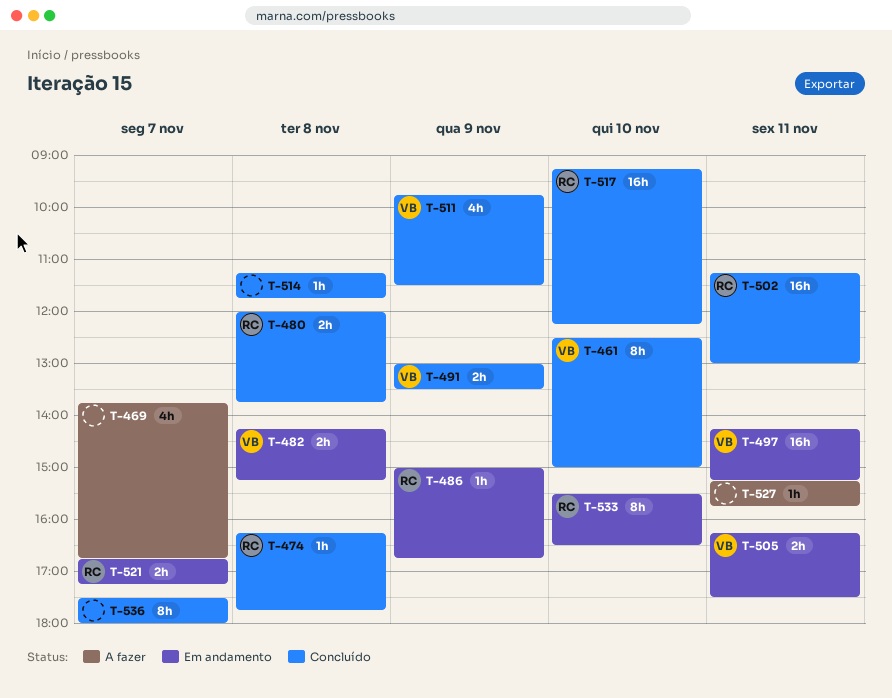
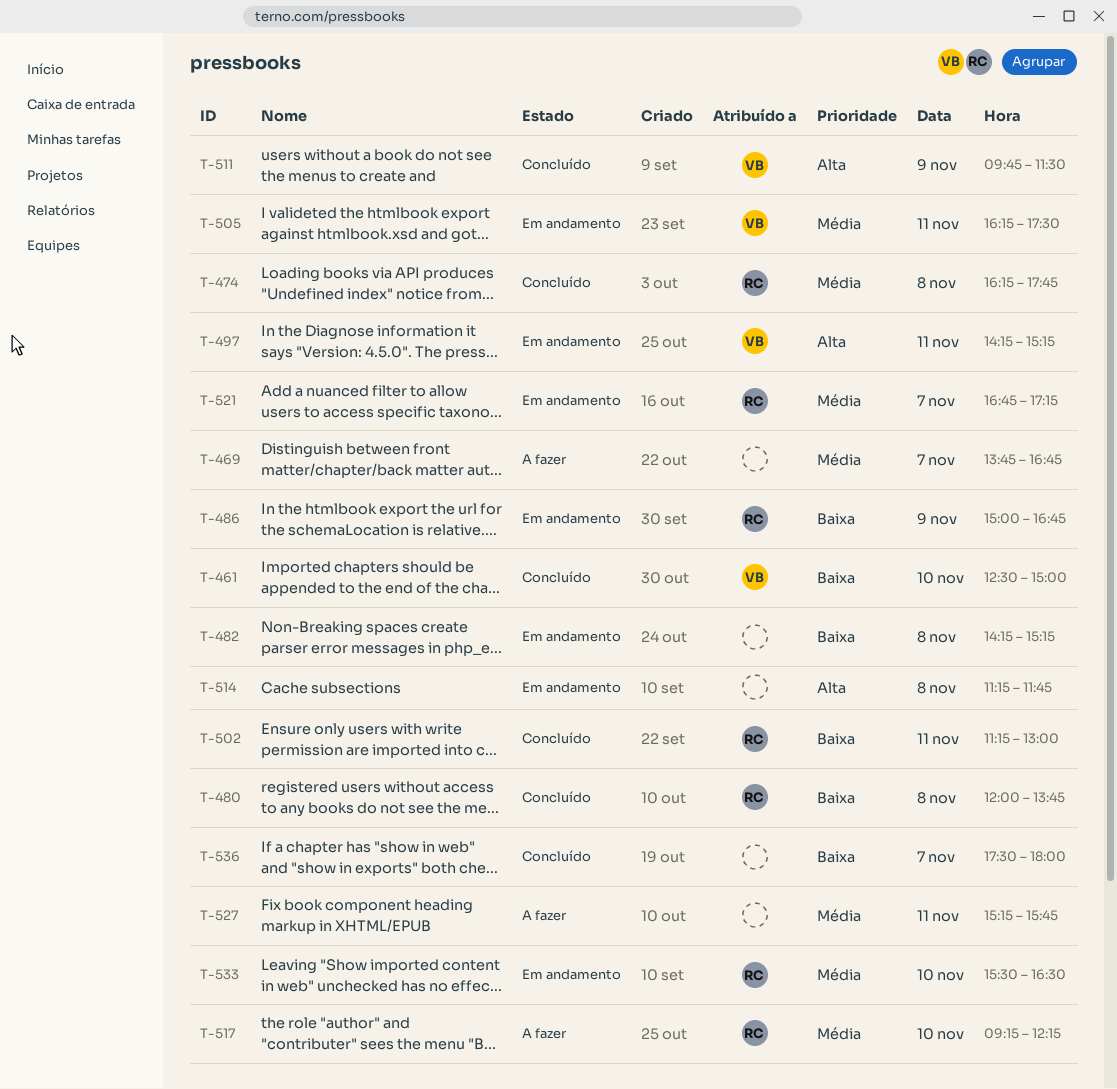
T-482, owner: VB -> none
T-491: present -> none
T-514, status: Concluído -> Em andamento
T-517, status: Concluído -> A fazer

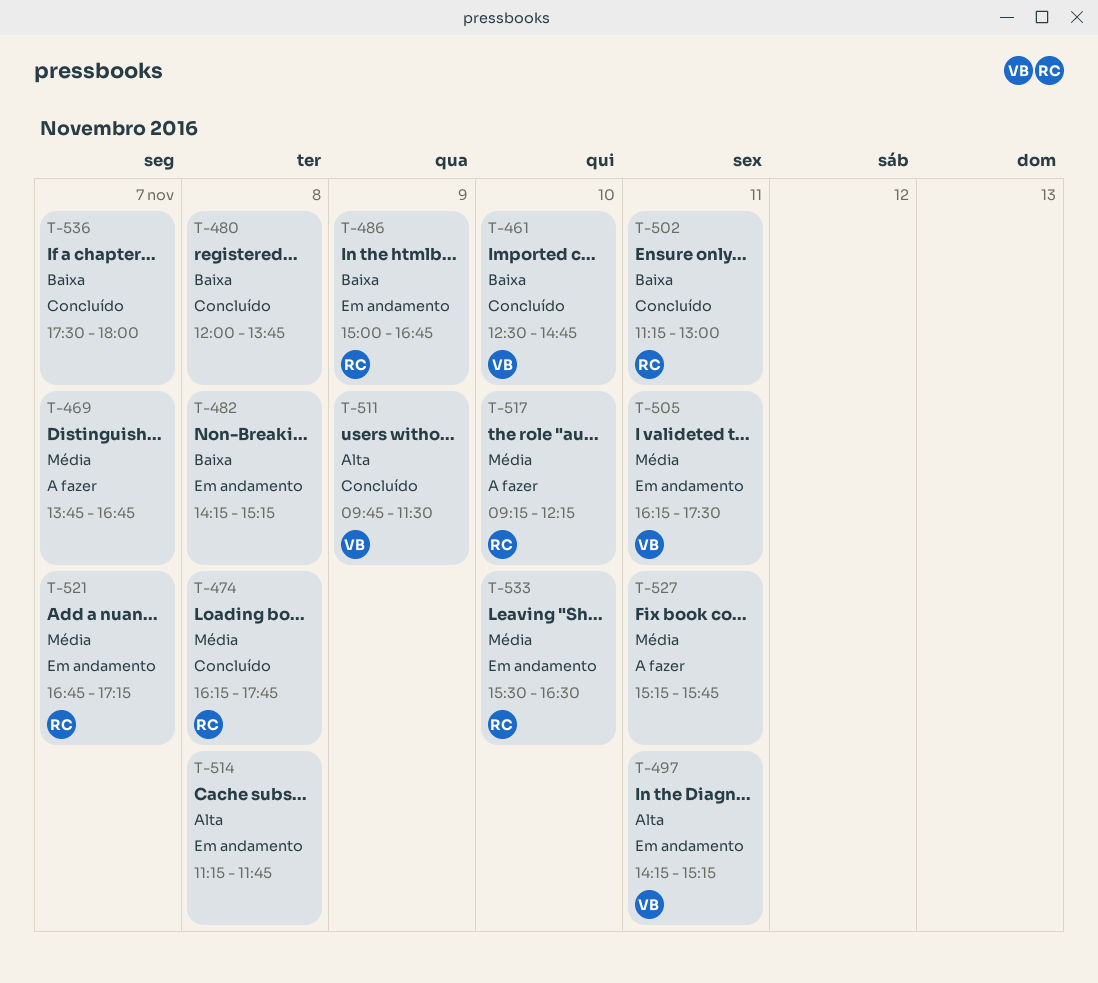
T-461, ends: 15:00 -> 14:45
T-480, owner: RC -> none

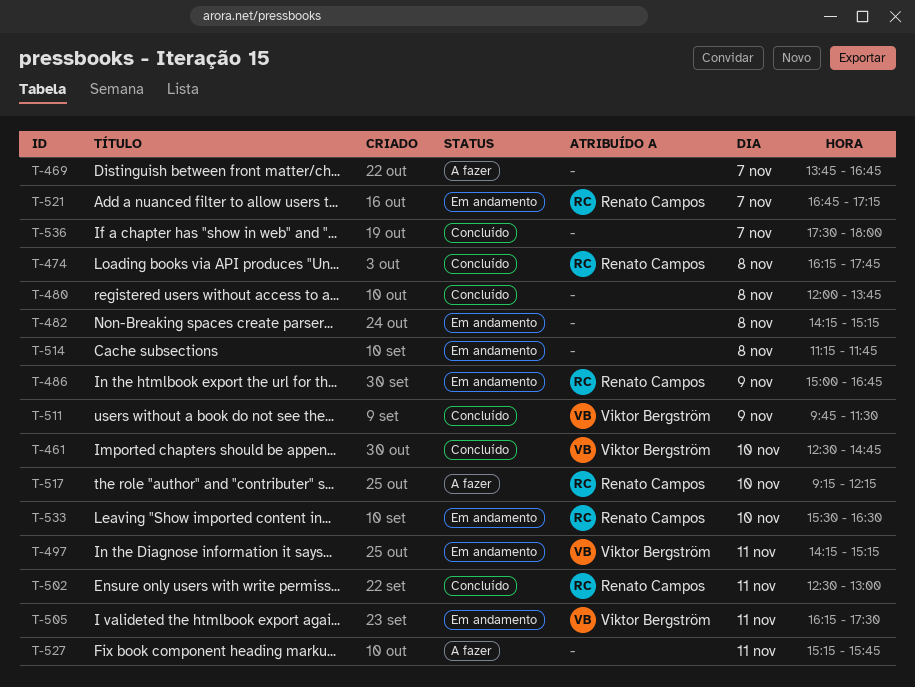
T-502, begins: 11:15 -> 12:30

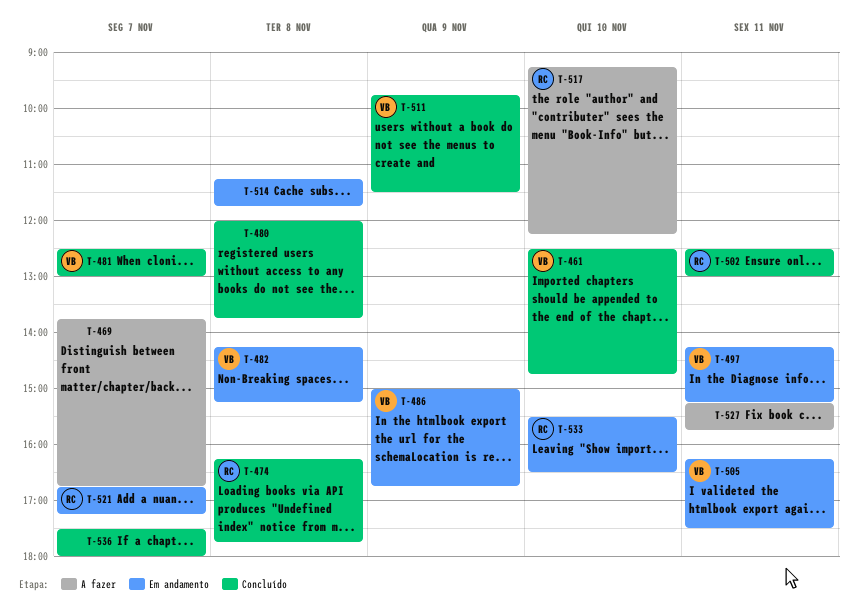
T-481: none -> present
T-482, owner: none -> Viktor Bergström
T-486, owner: Renato Campos -> Viktor Bergström

